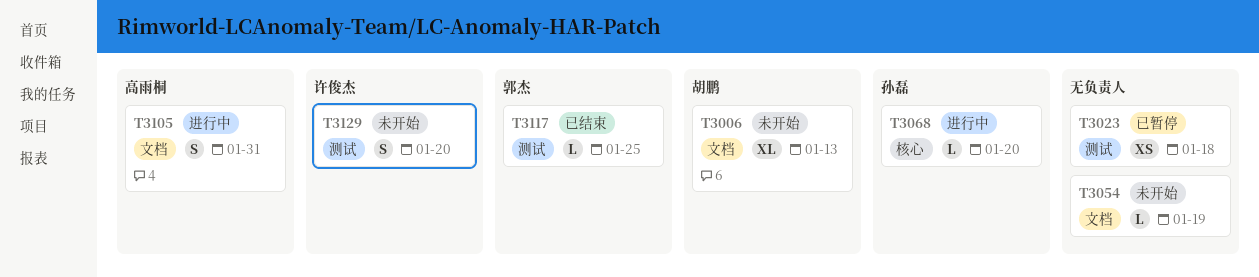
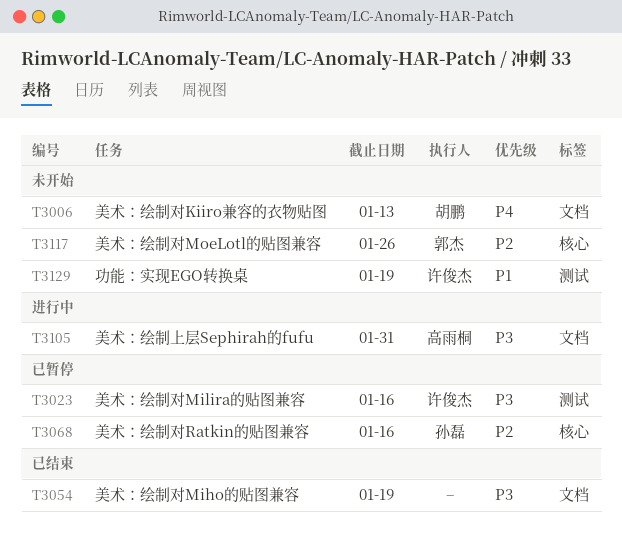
T3023, owner: none -> 许俊杰
T3023, due: Jan 18 -> Jan 16
T3054, status: 未开始 -> 已结束
T3068, status: 进行中 -> 已暂停
T3068, due: Jan 20 -> Jan 16
T3117, status: 已结束 -> 未开始
T3117, label: 测试 -> 核心
T3117, due: Jan 25 -> Jan 26
T3129, due: Jan 20 -> Jan 19

